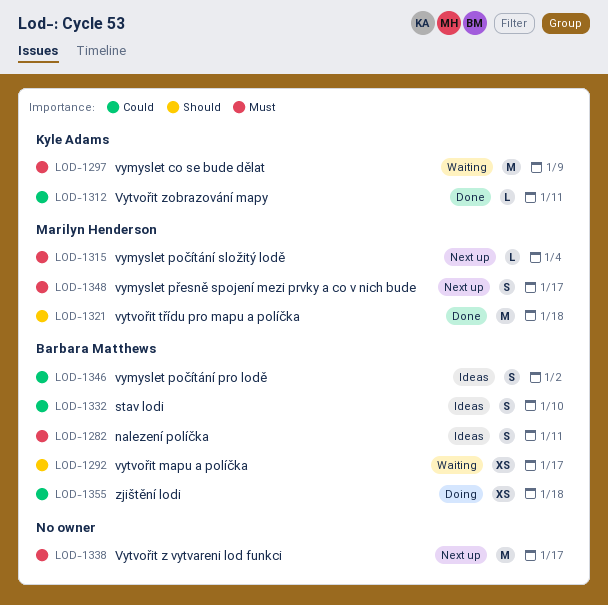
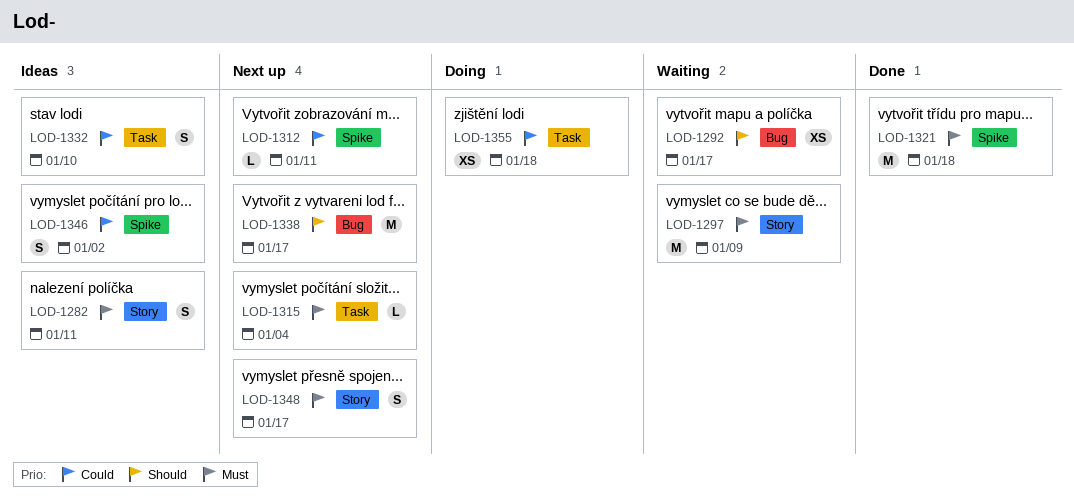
LOD-1312, status: Done -> Next up
LOD-1321, priority: Should -> Must
LOD-1338, priority: Must -> Should

